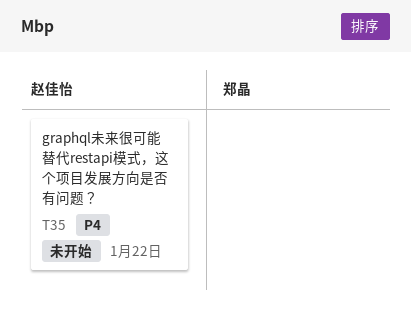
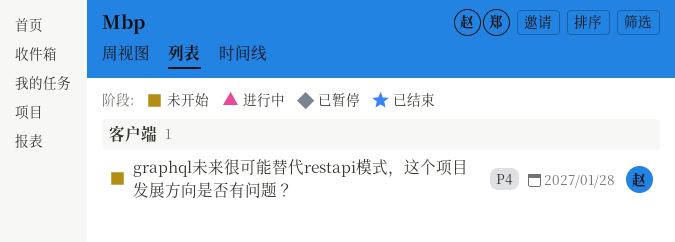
graphql未来很可能替代restapi模式，这个项目发展方向是否有问题？, due: Jan 22 -> Jan 28

